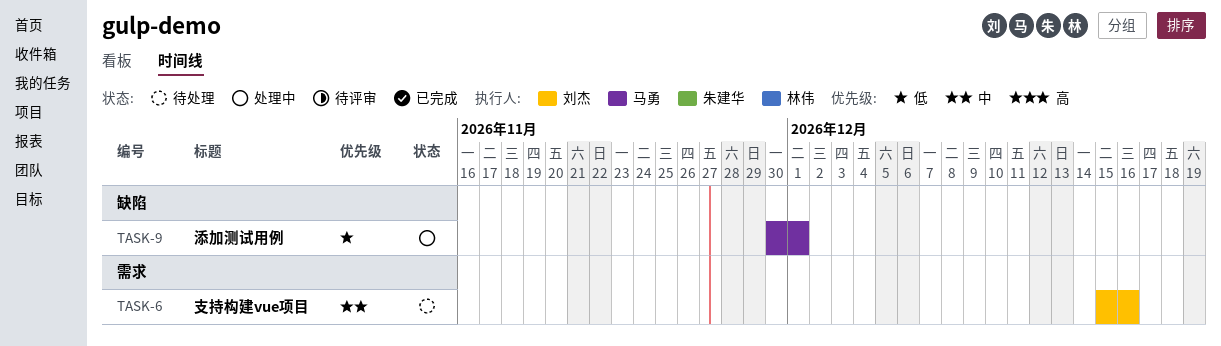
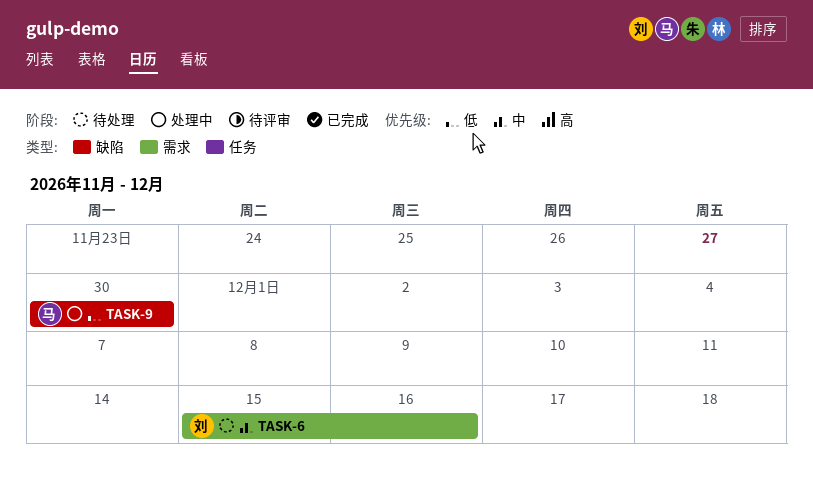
TASK-9, due: Dec 1 -> Nov 30

